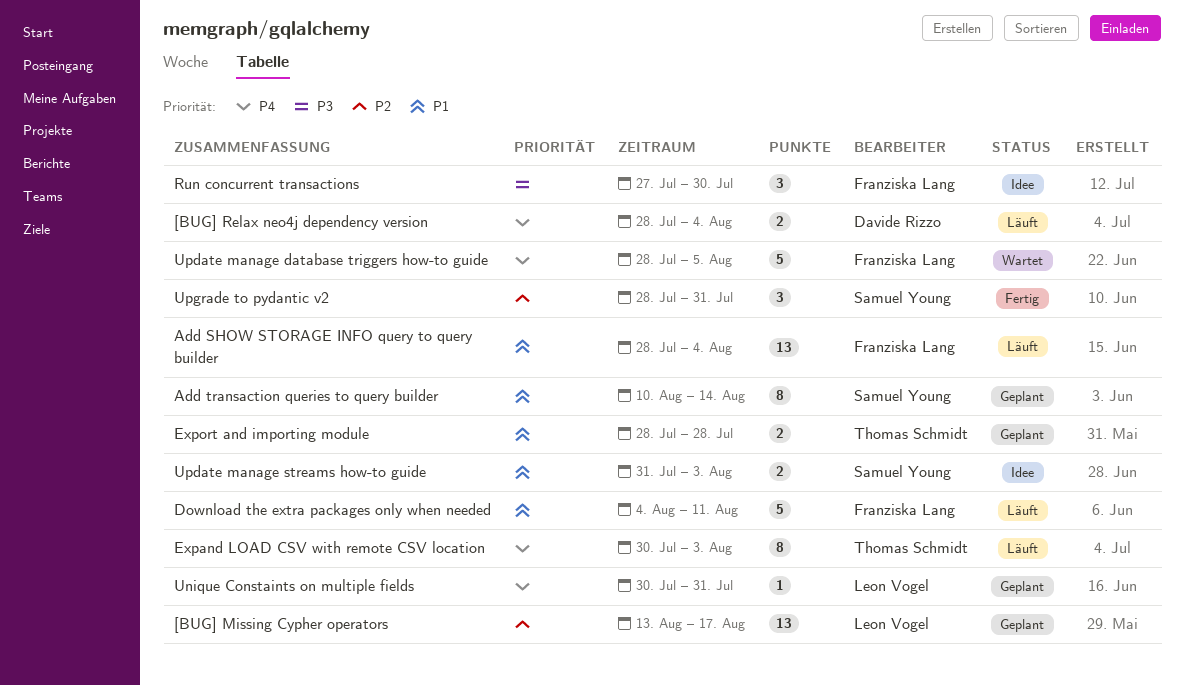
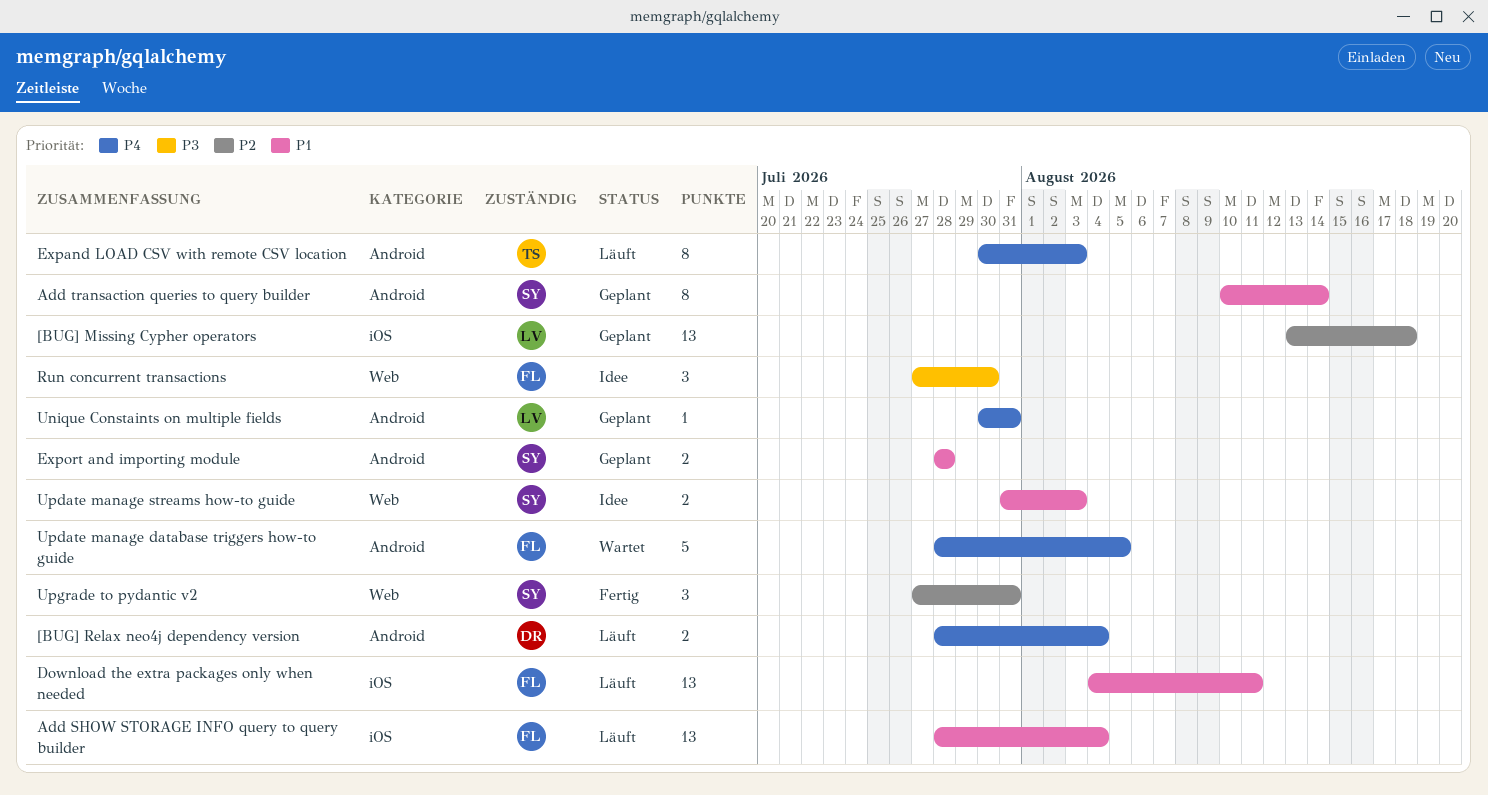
[BUG] Missing Cypher operators, due: Aug 17 -> Aug 18
Download the extra packages only when needed, estimate: 5 -> 13
Export and importing module, owner: Thomas Schmidt -> Samuel Young
Upgrade to pydantic v2, start: Jul 28 -> Jul 27

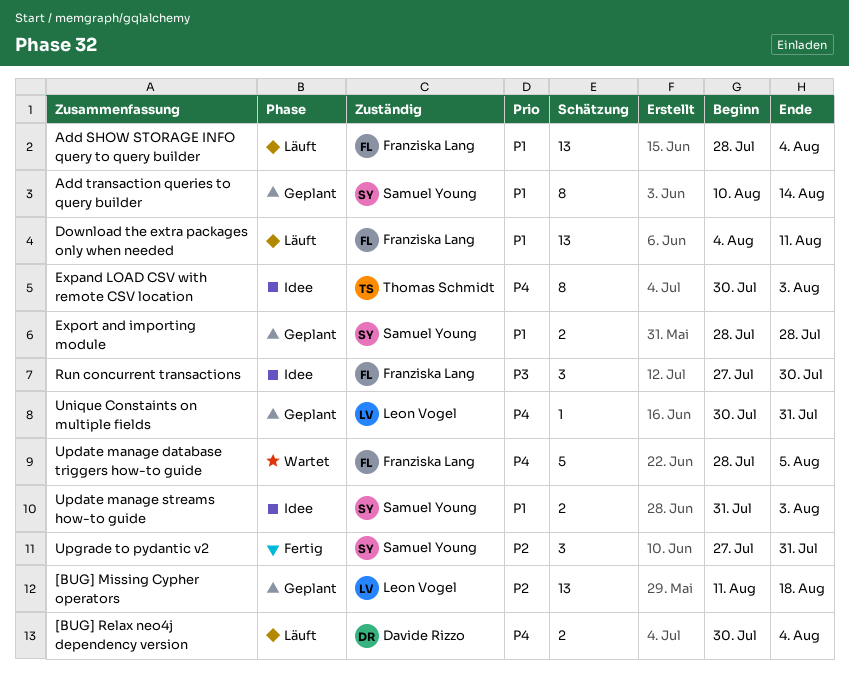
[BUG] Missing Cypher operators, start: Aug 13 -> Aug 11
[BUG] Relax neo4j dependency version, start: Jul 28 -> Jul 30
Expand LOAD CSV with remote CSV location, status: Läuft -> Idee

